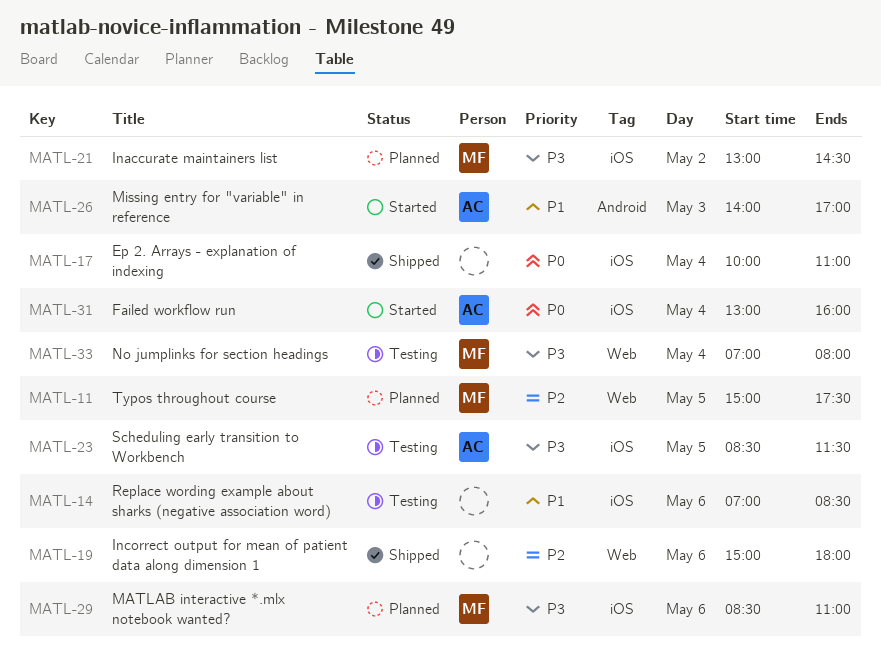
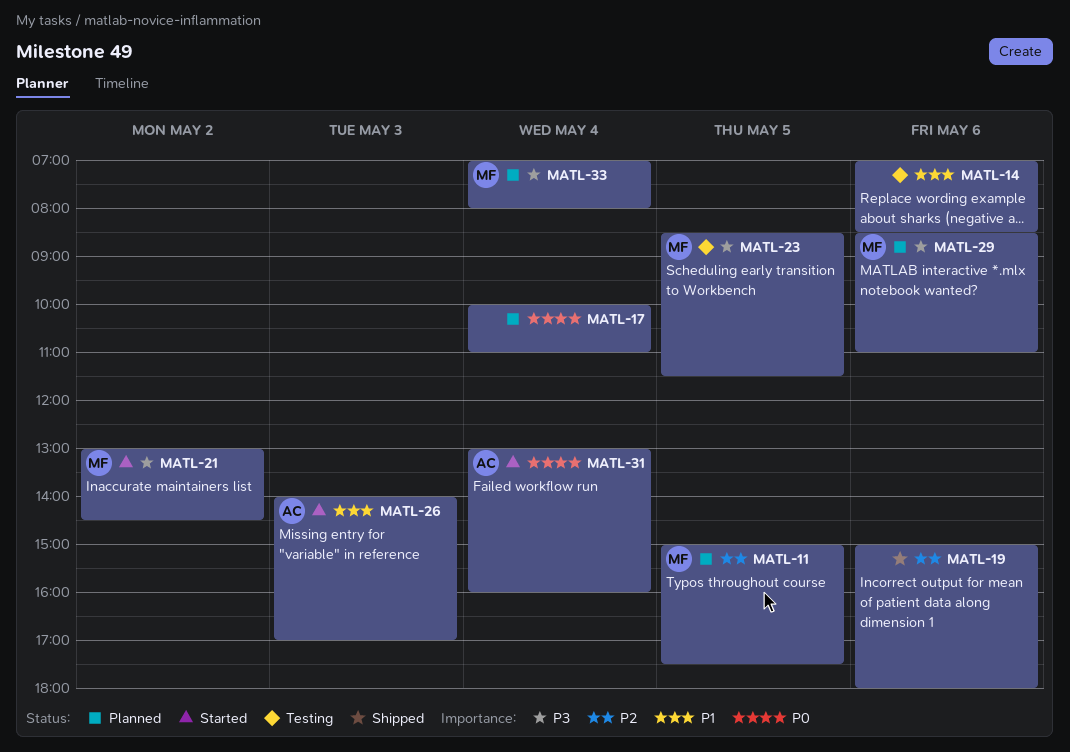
MATL-17, status: Shipped -> Planned
MATL-21, status: Planned -> Started
MATL-23, owner: AC -> MF
MATL-33, status: Testing -> Planned

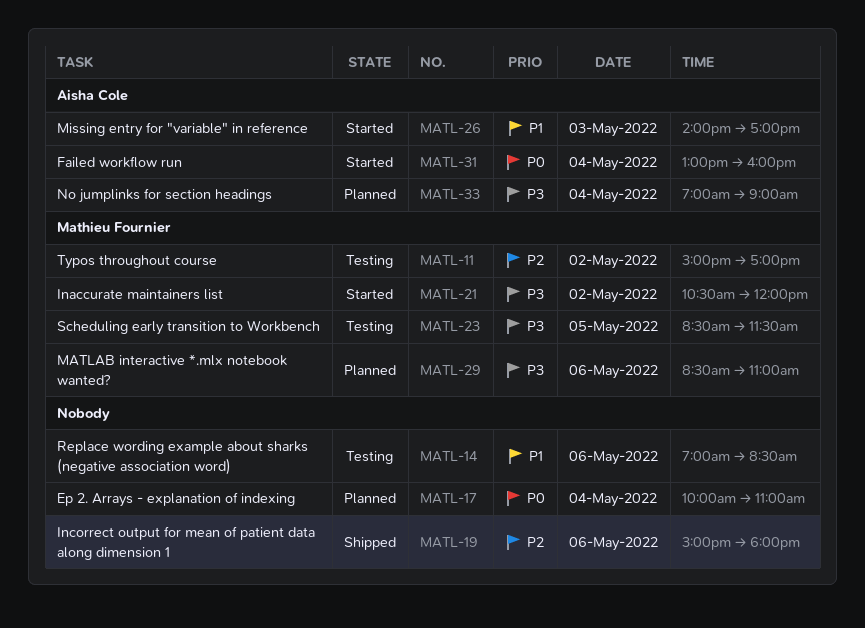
MATL-11, status: Planned -> Testing
MATL-11, day: May 5 -> May 2
MATL-11, ends: 17:30 -> 17:00
MATL-21, begins: 13:00 -> 10:30
MATL-21, ends: 14:30 -> 12:00
MATL-33, owner: Mathieu Fournier -> Aisha Cole
MATL-33, ends: 08:00 -> 09:00

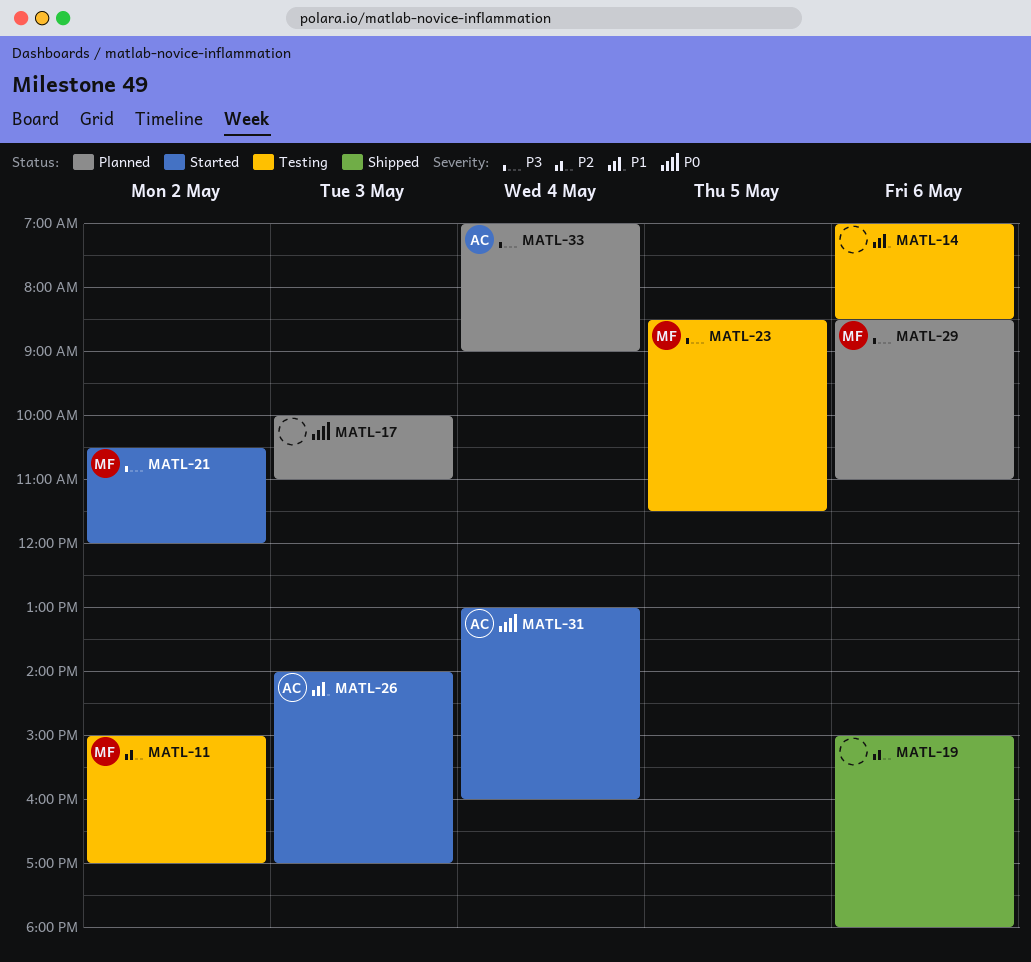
MATL-17, day: May 4 -> May 3

